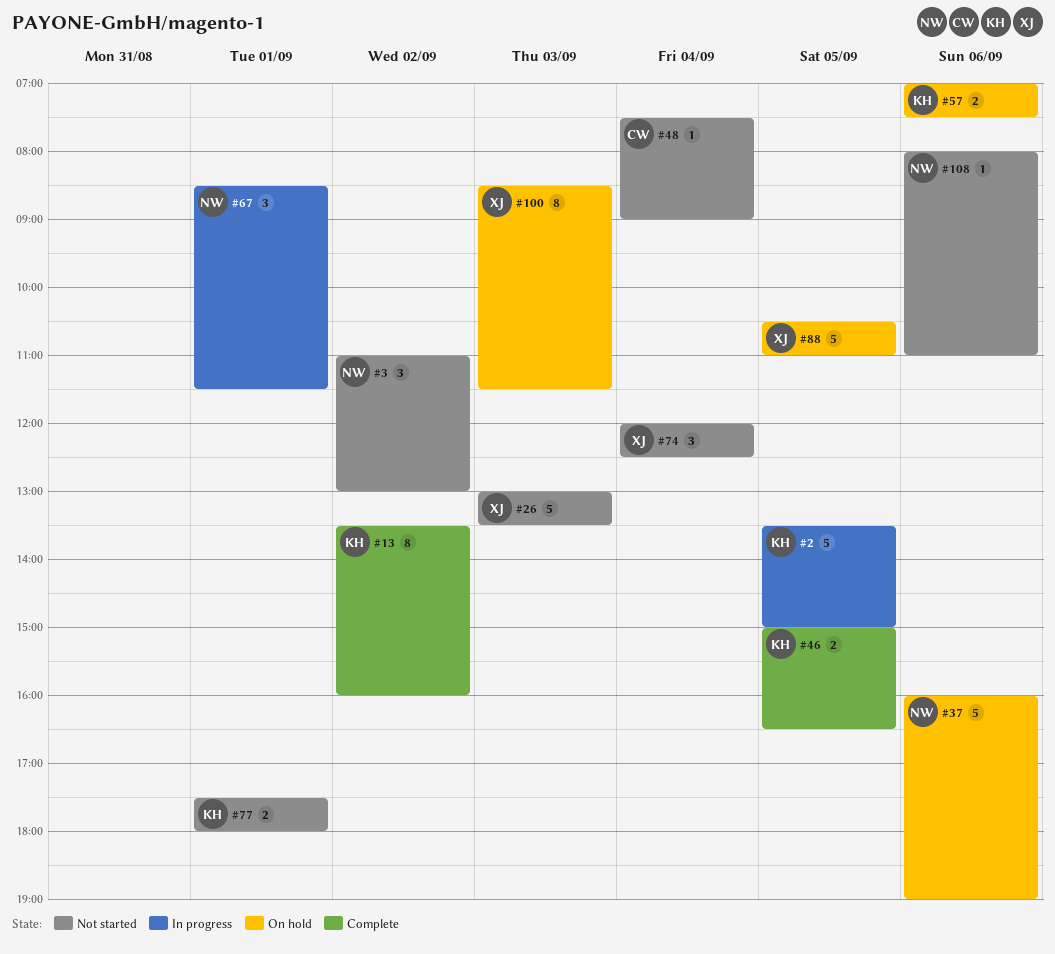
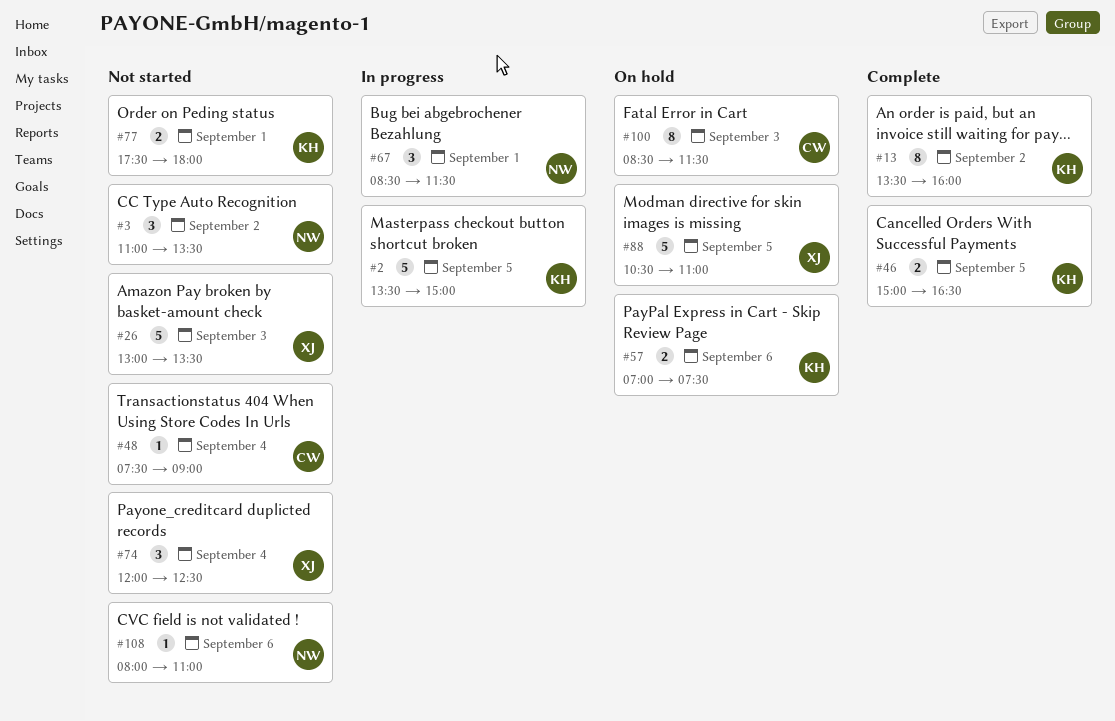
#3, ends: 13:00 -> 13:30
#37: present -> none
#100, owner: XJ -> CW

